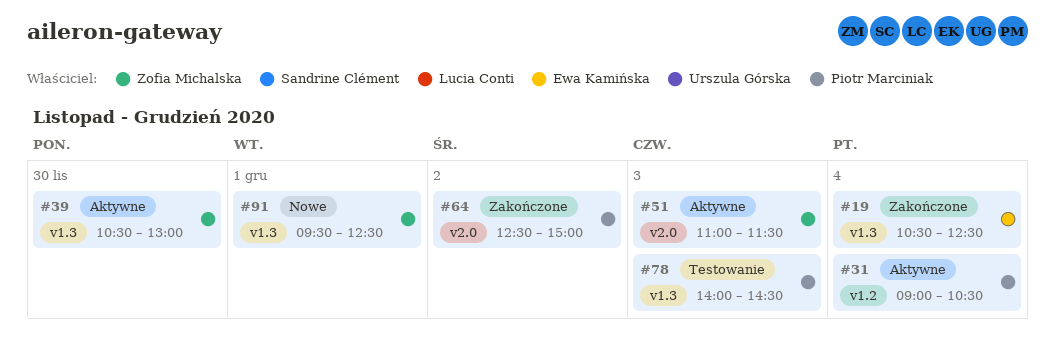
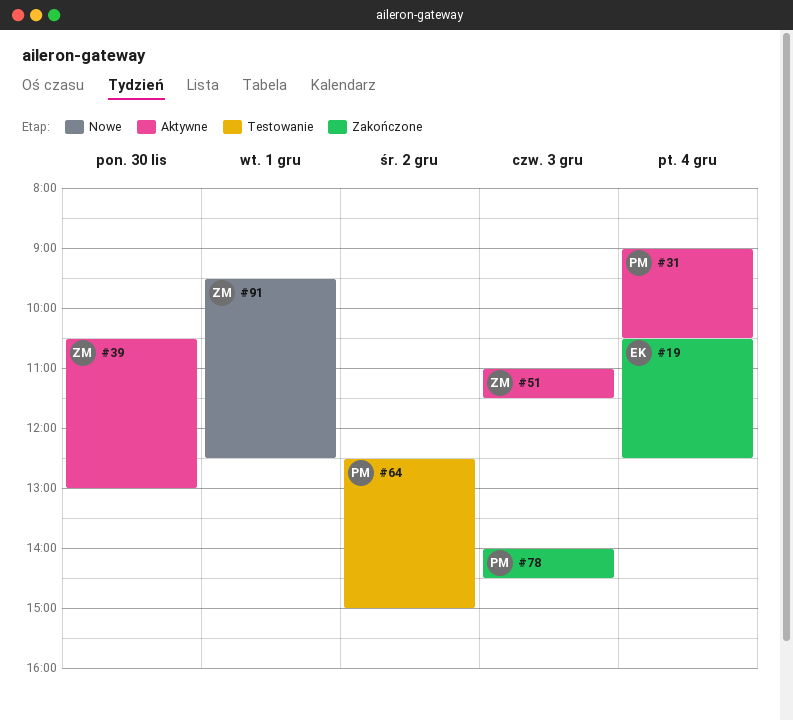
#64, status: Zakończone -> Testowanie
#78, status: Testowanie -> Zakończone

